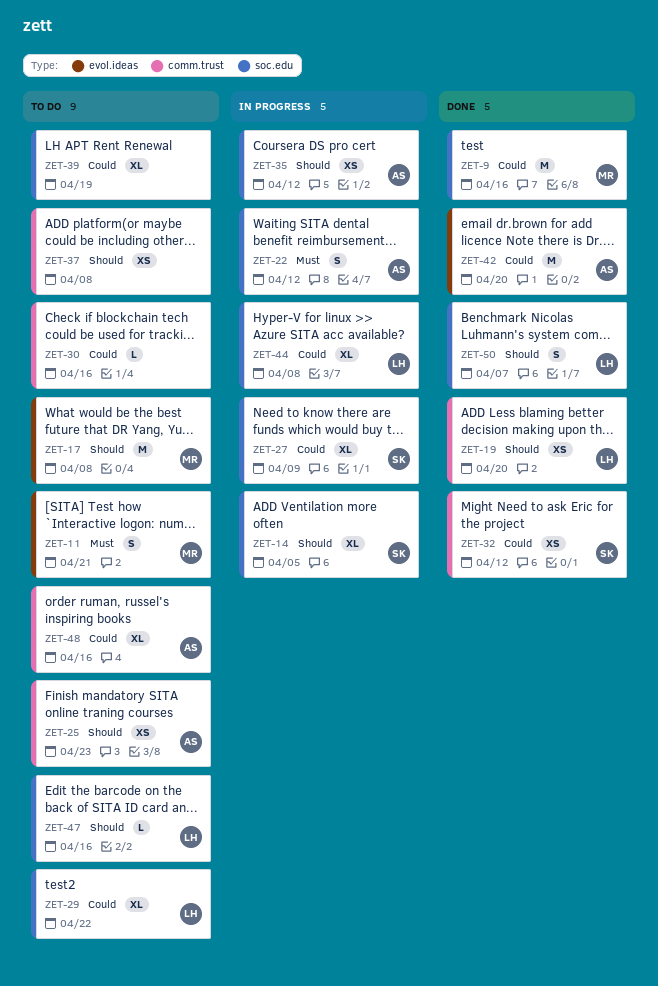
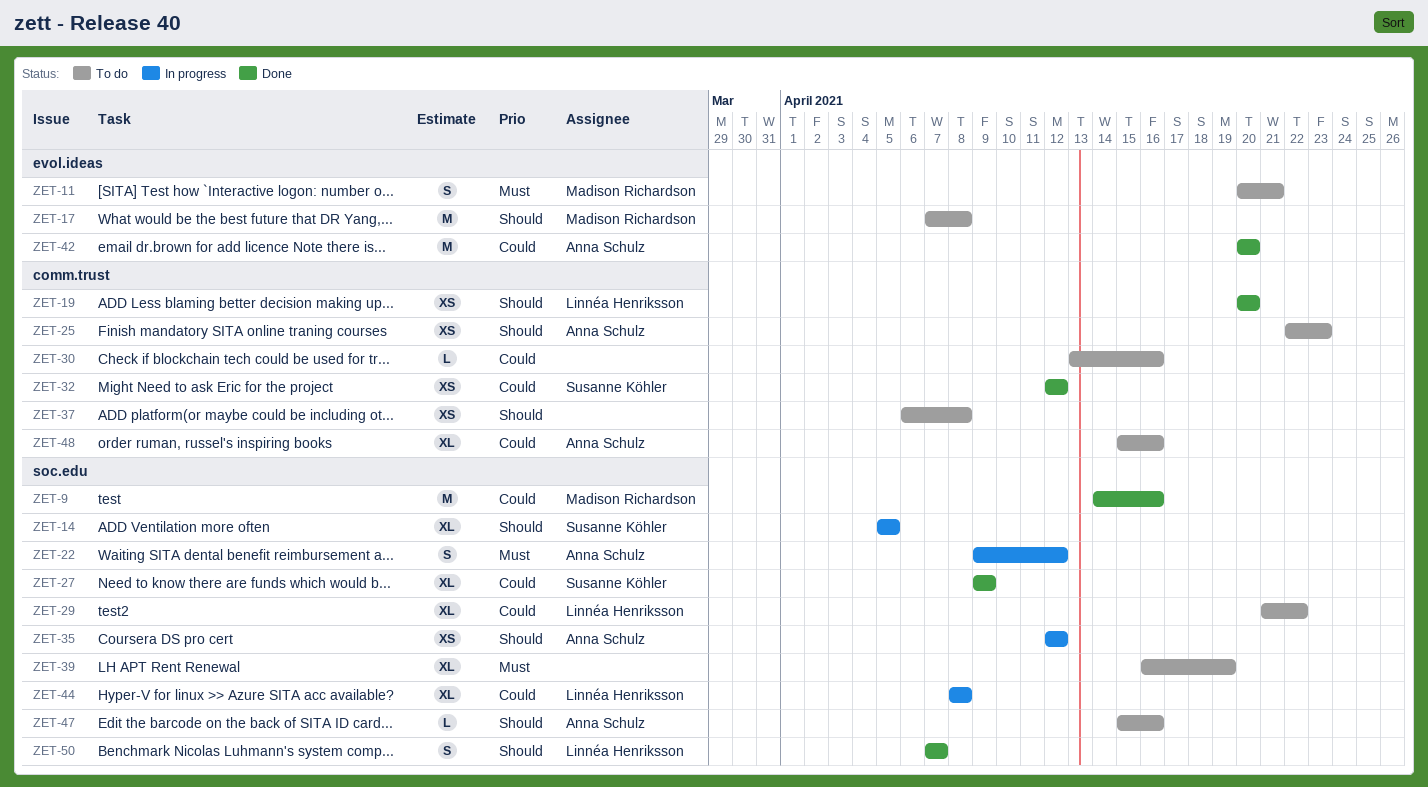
ZET-27, status: In progress -> Done
ZET-39, priority: Could -> Must
ZET-47, owner: Linnéa Henriksson -> Anna Schulz

